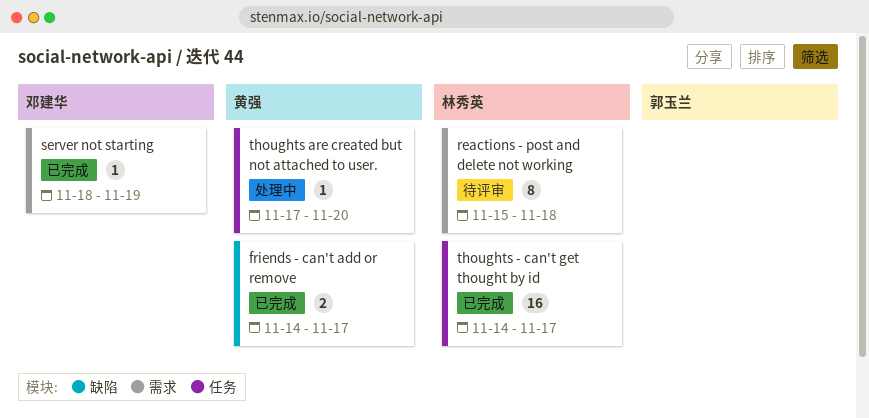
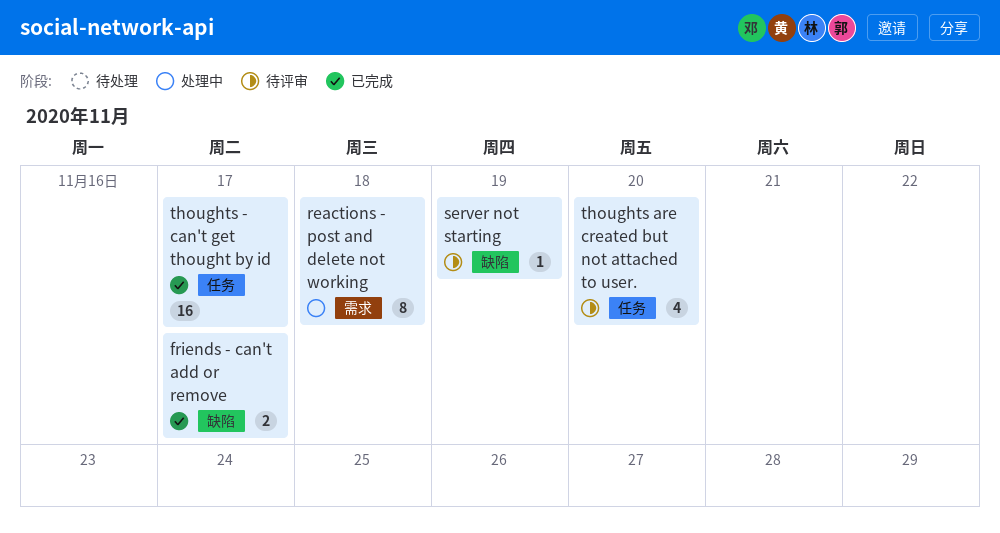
reactions - post and delete not working, status: 待评审 -> 处理中
server not starting, status: 已完成 -> 待评审
server not starting, label: 需求 -> 缺陷
thoughts are created but not attached to user., status: 处理中 -> 待评审
thoughts are created but not attached to user., estimate: 1 -> 4

